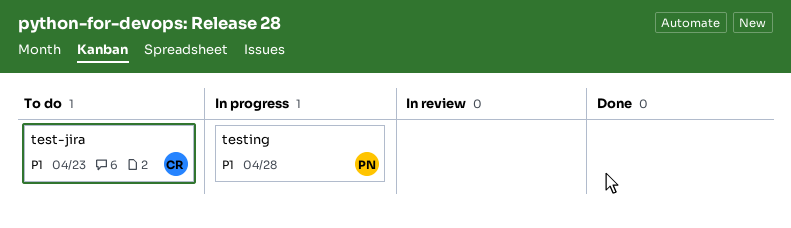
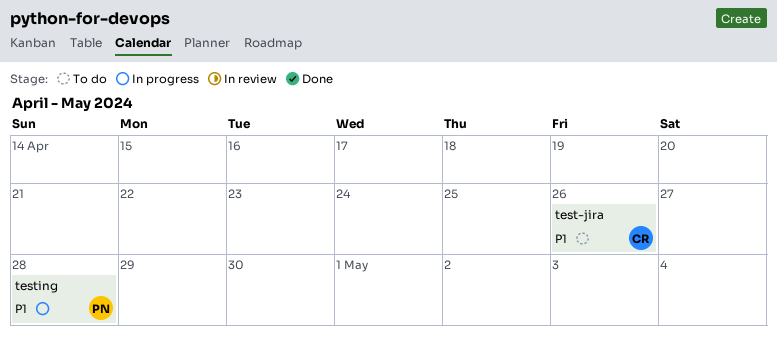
test-jira, due: Apr 23 -> Apr 26

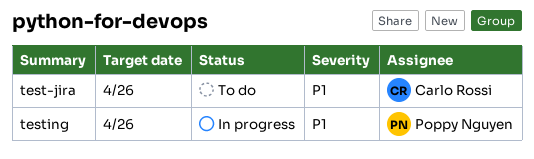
testing, due: Apr 28 -> Apr 26

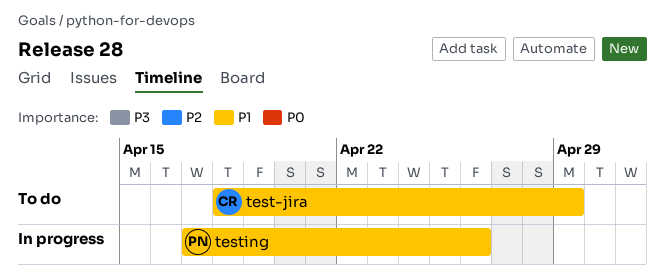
test-jira, due: Apr 26 -> Apr 29

